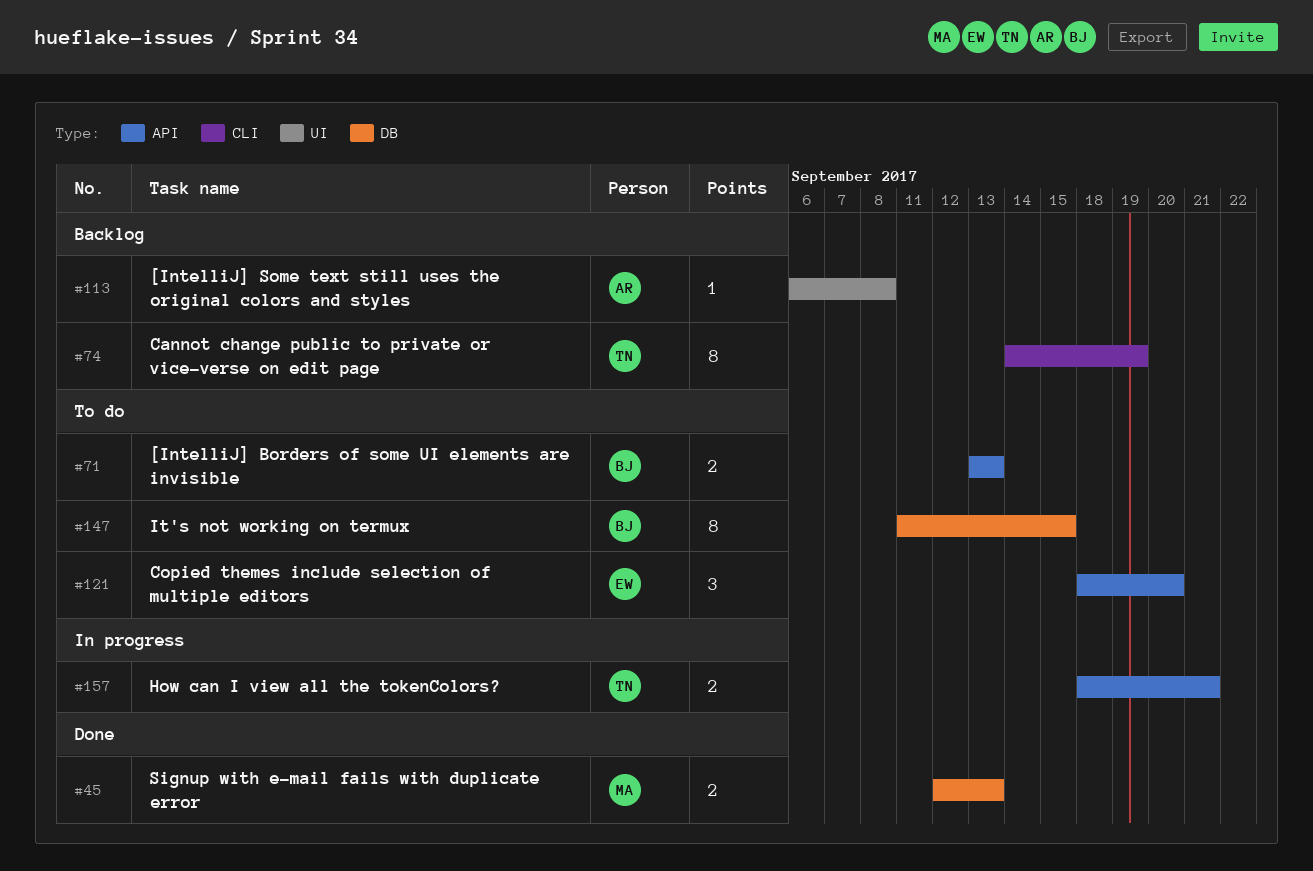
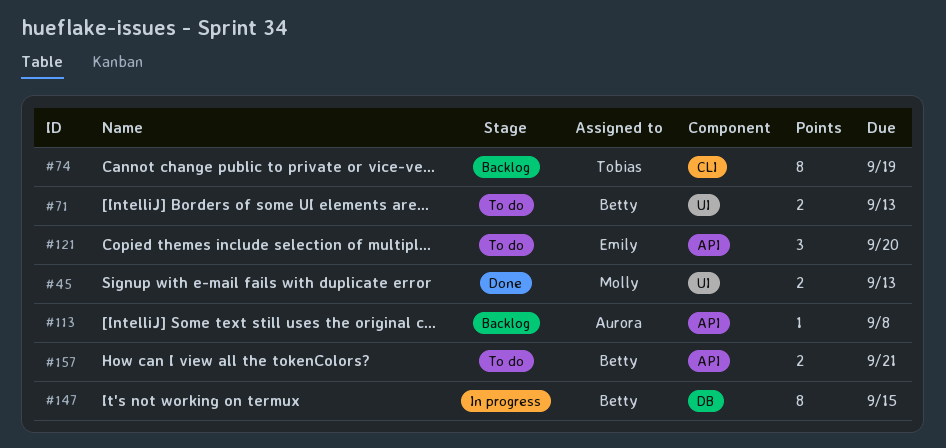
#45, label: DB -> UI
#71, label: API -> UI
#113, label: UI -> API
#147, status: To do -> In progress
#157, status: In progress -> To do
#157, owner: Tobias -> Betty

